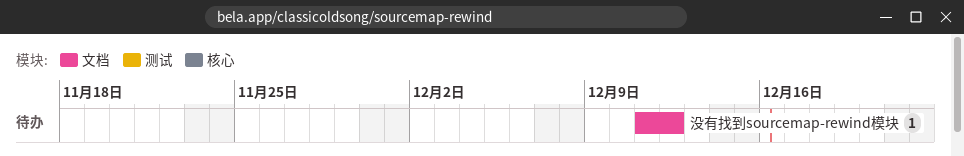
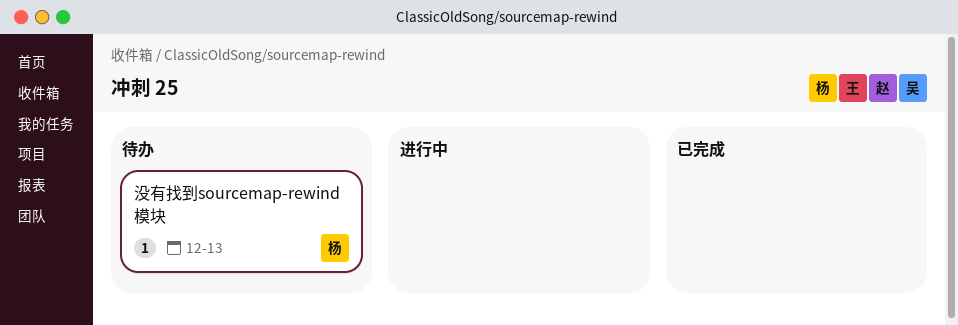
没有找到sourcemap-rewind模块, due: Dec 12 -> Dec 13

